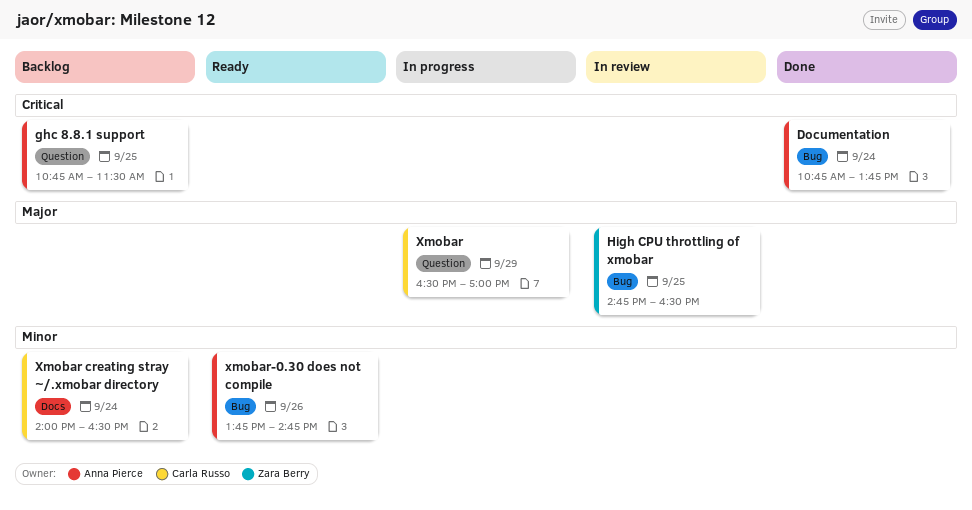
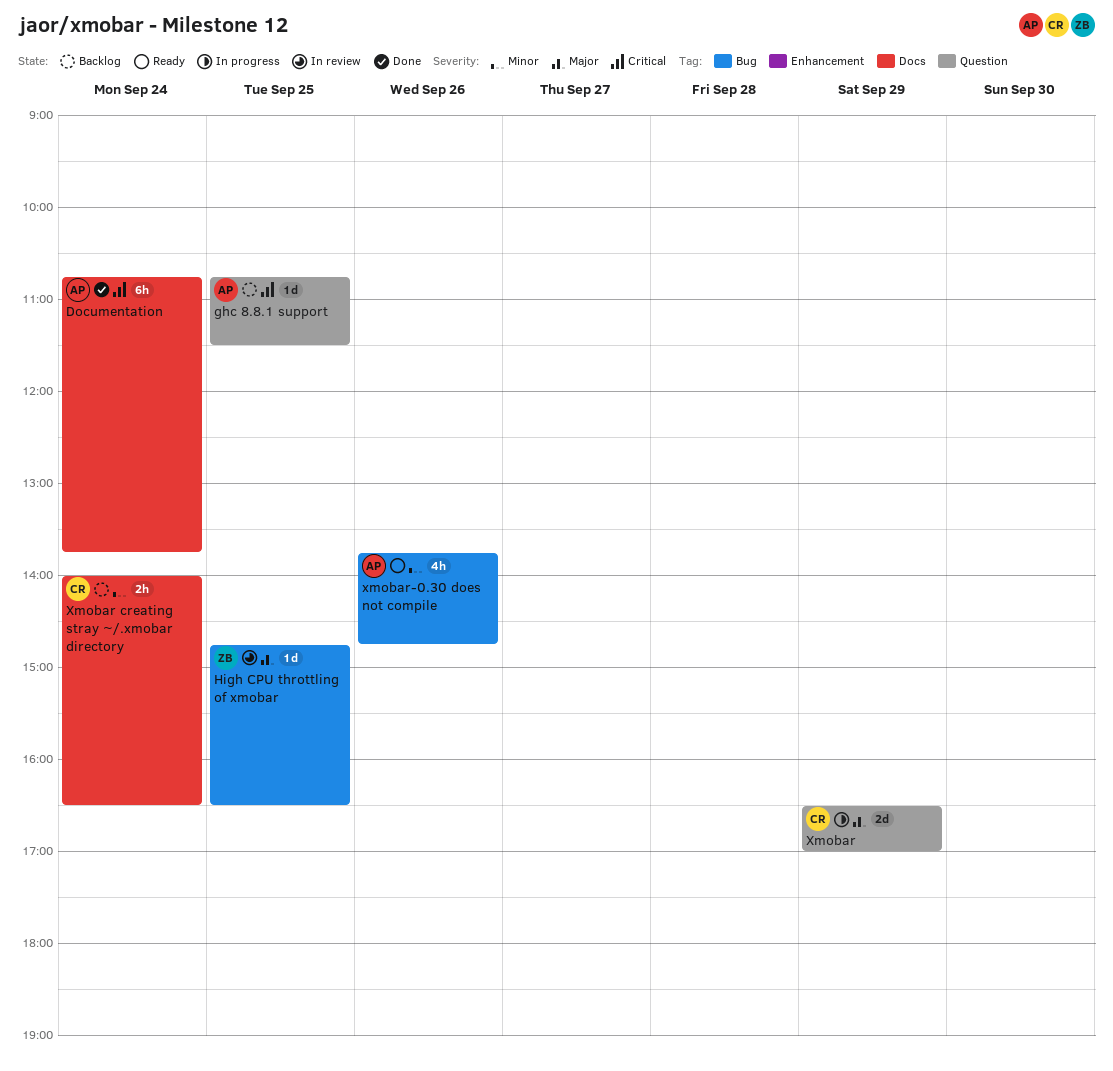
Documentation, label: Bug -> Docs

